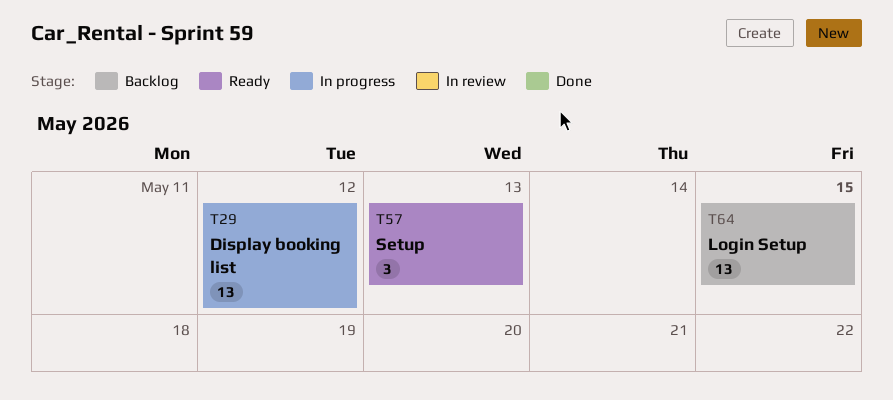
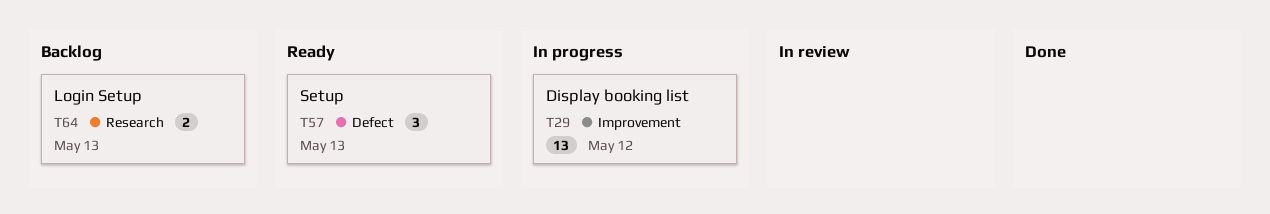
T64, estimate: 13 -> 2
T64, due: May 15 -> May 13

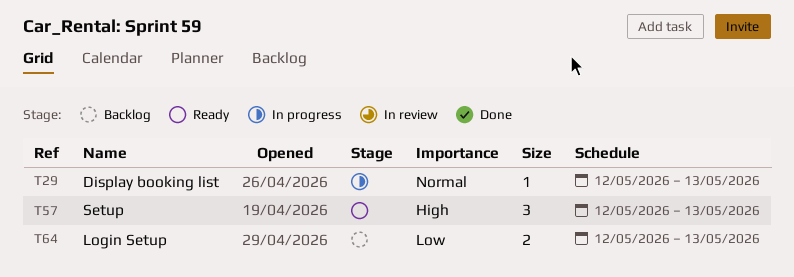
T29, estimate: 13 -> 1
T29, due: May 12 -> May 13

